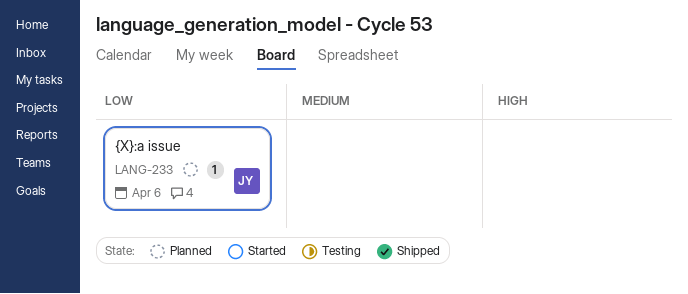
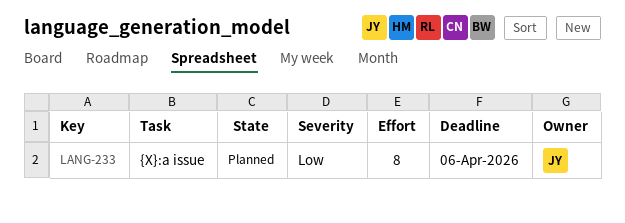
LANG-233, estimate: 1 -> 8

